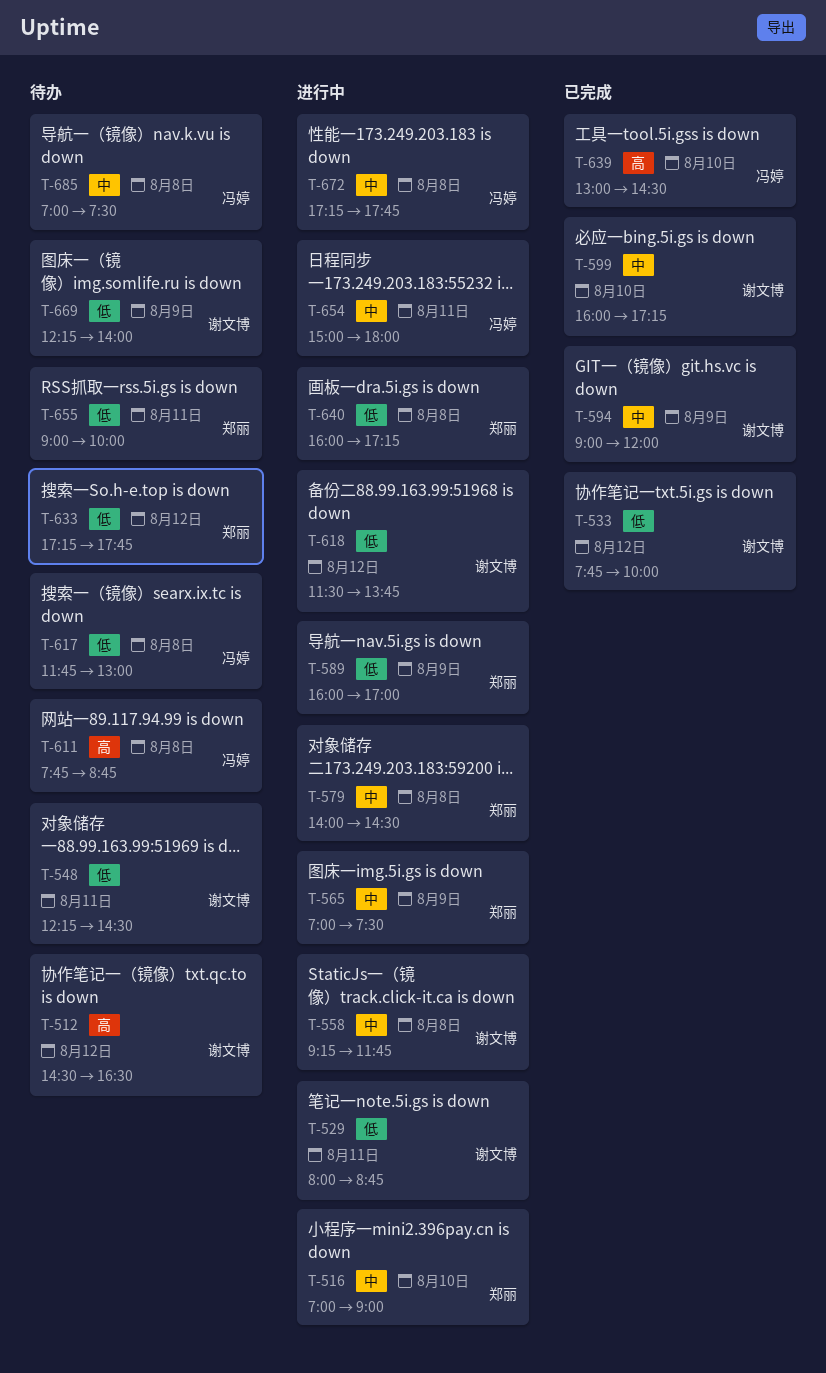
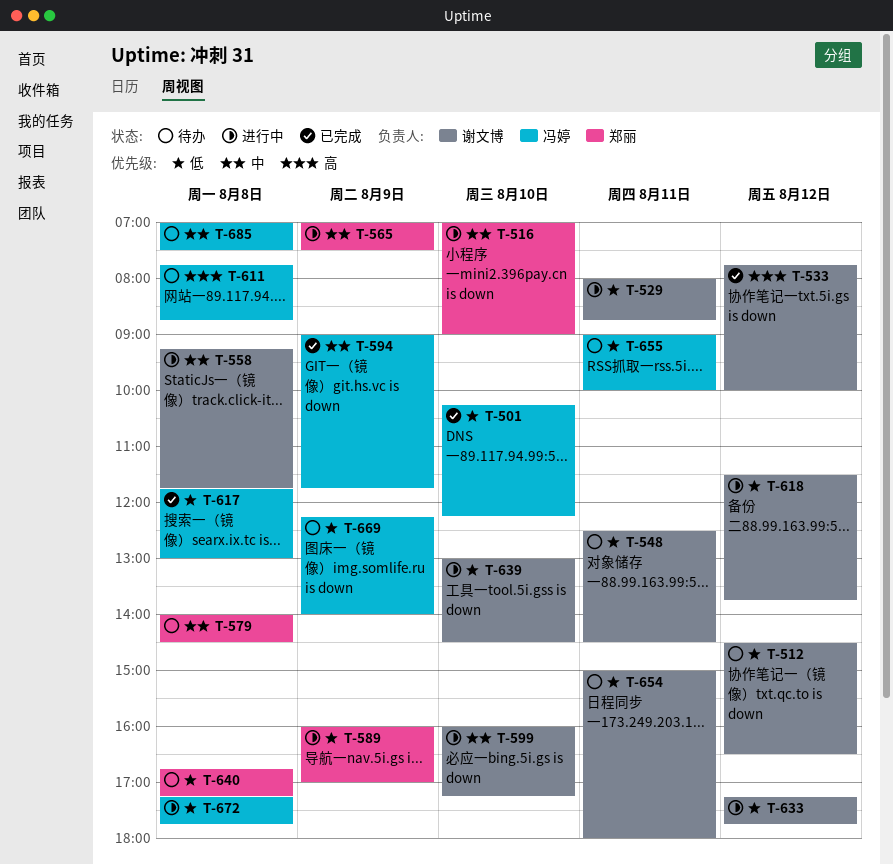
T-501: none -> present
T-512, priority: 高 -> 低
T-533, priority: 低 -> 高
T-548, begins: 12:15 -> 12:30
T-579, status: 进行中 -> 待办
T-594, owner: 谢文博 -> 冯婷
T-594, ends: 12:00 -> 11:45
T-599, status: 已完成 -> 进行中
T-617, status: 待办 -> 已完成
T-633, status: 待办 -> 进行中
T-633, owner: 郑丽 -> 谢文博
T-639, status: 已完成 -> 进行中
T-639, owner: 冯婷 -> 谢文博
T-639, priority: 高 -> 低
T-640, status: 进行中 -> 待办
T-640, begins: 16:00 -> 16:45
T-654, status: 进行中 -> 待办
T-654, owner: 冯婷 -> 谢文博
T-654, priority: 中 -> 低
T-655, owner: 郑丽 -> 冯婷
T-669, owner: 谢文博 -> 冯婷
T-672, priority: 中 -> 低

